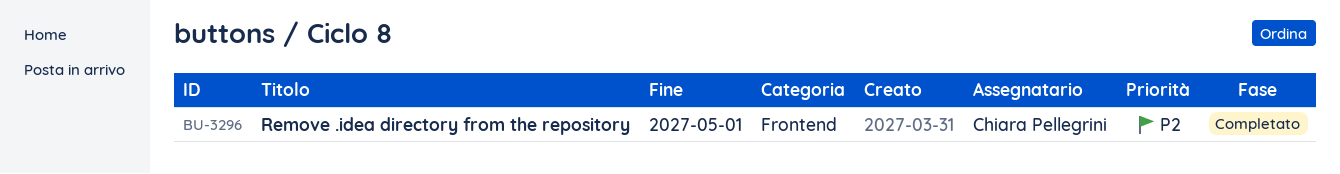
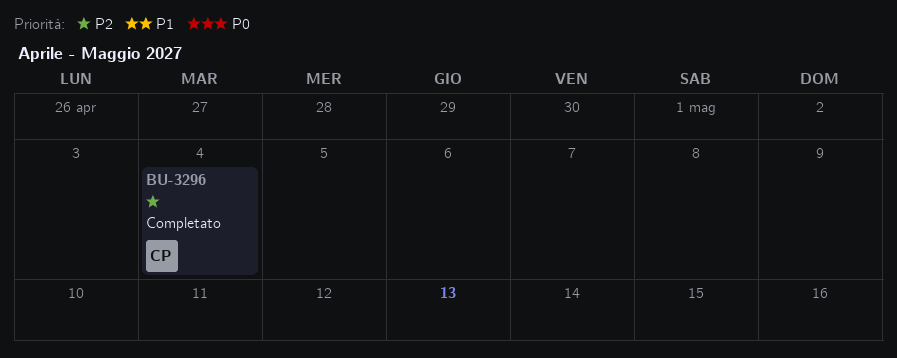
BU-3296, due: May 1 -> May 4

